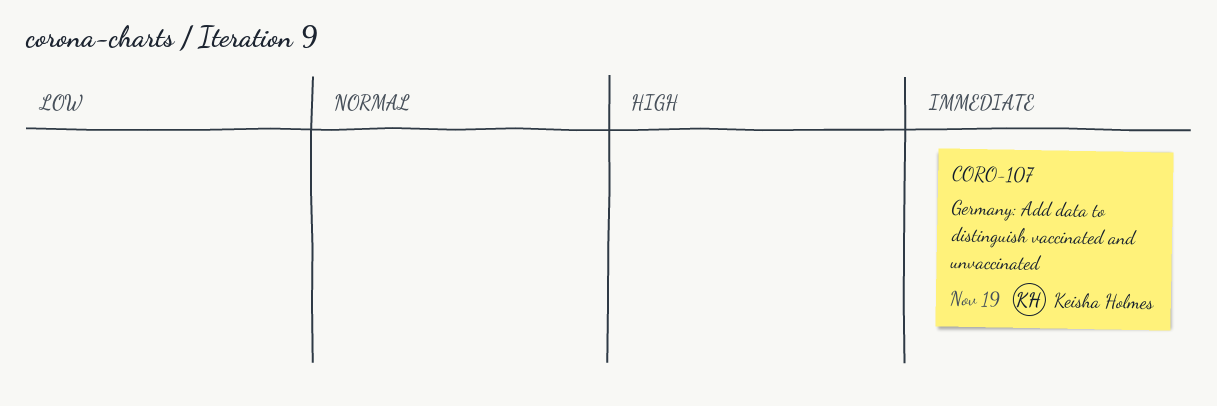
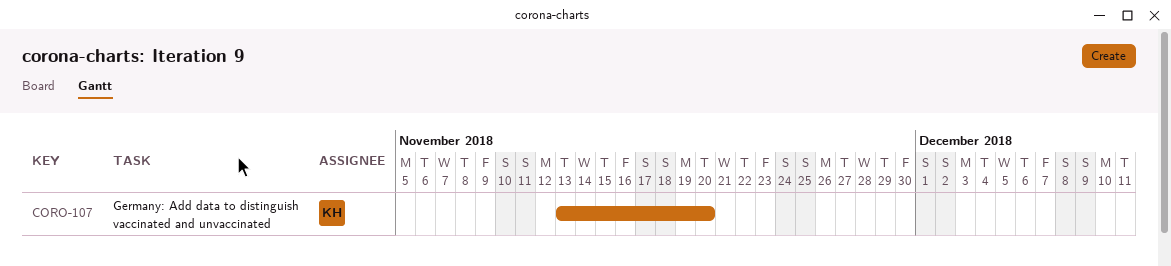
CORO-107, due: Nov 19 -> Nov 20

